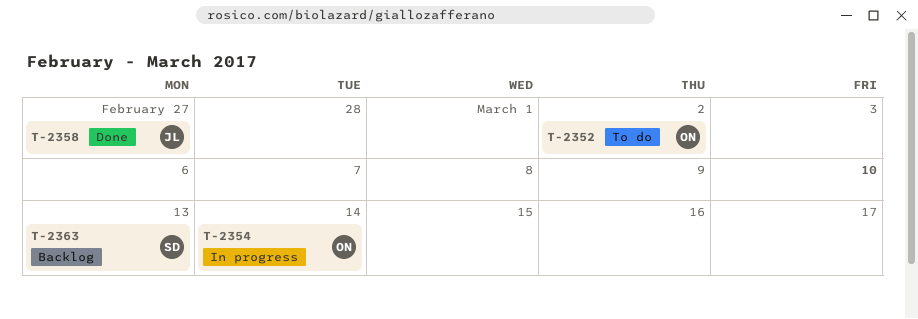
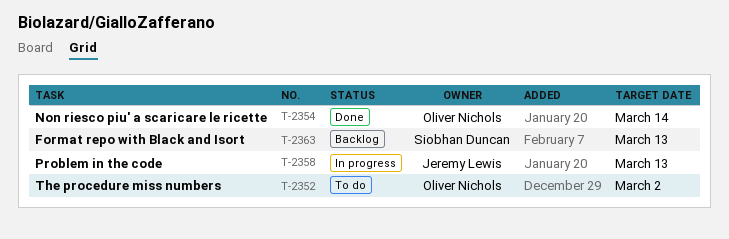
T-2354, status: In progress -> Done
T-2358, status: Done -> In progress
T-2358, due: Feb 27 -> Mar 13

